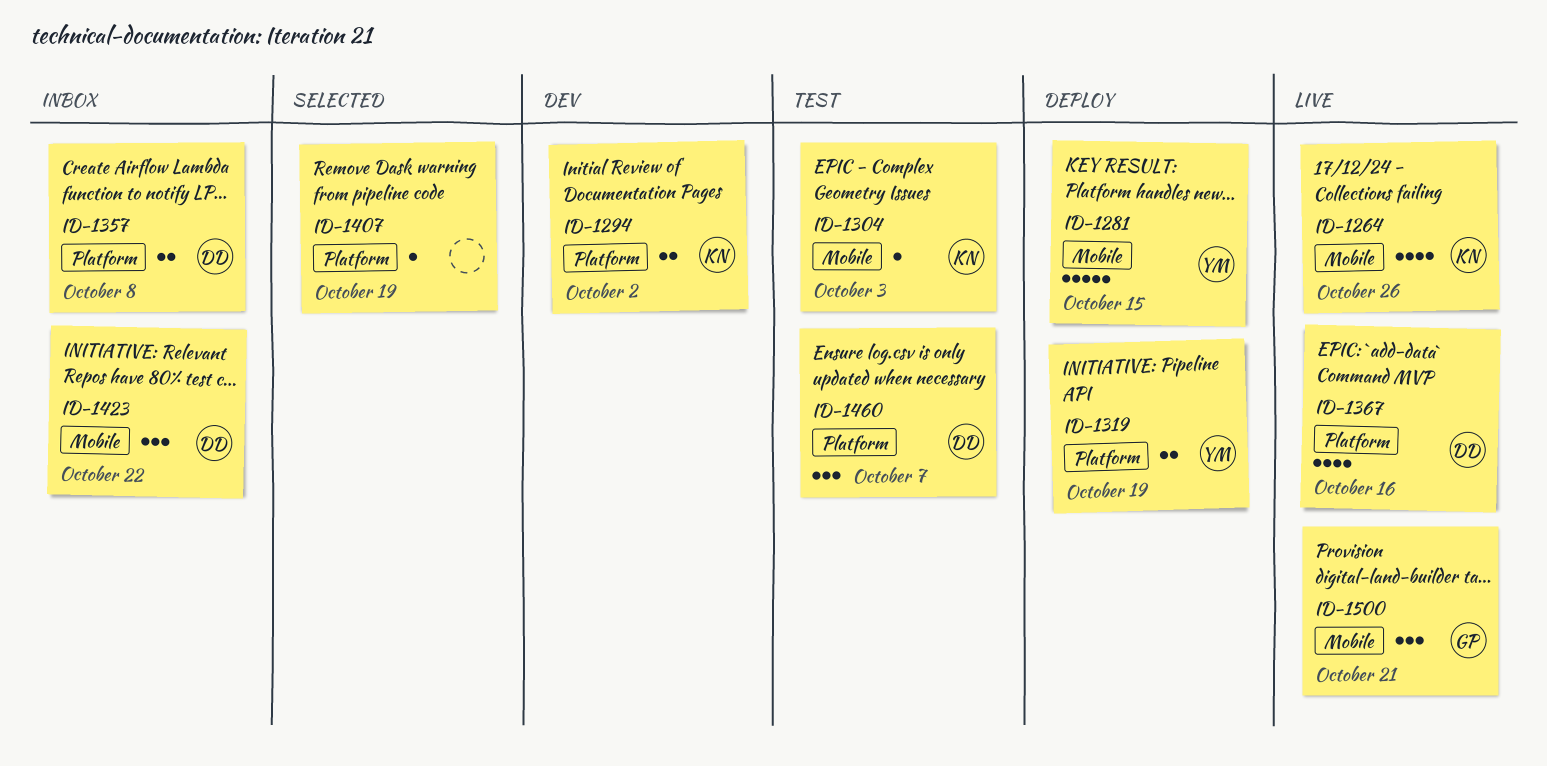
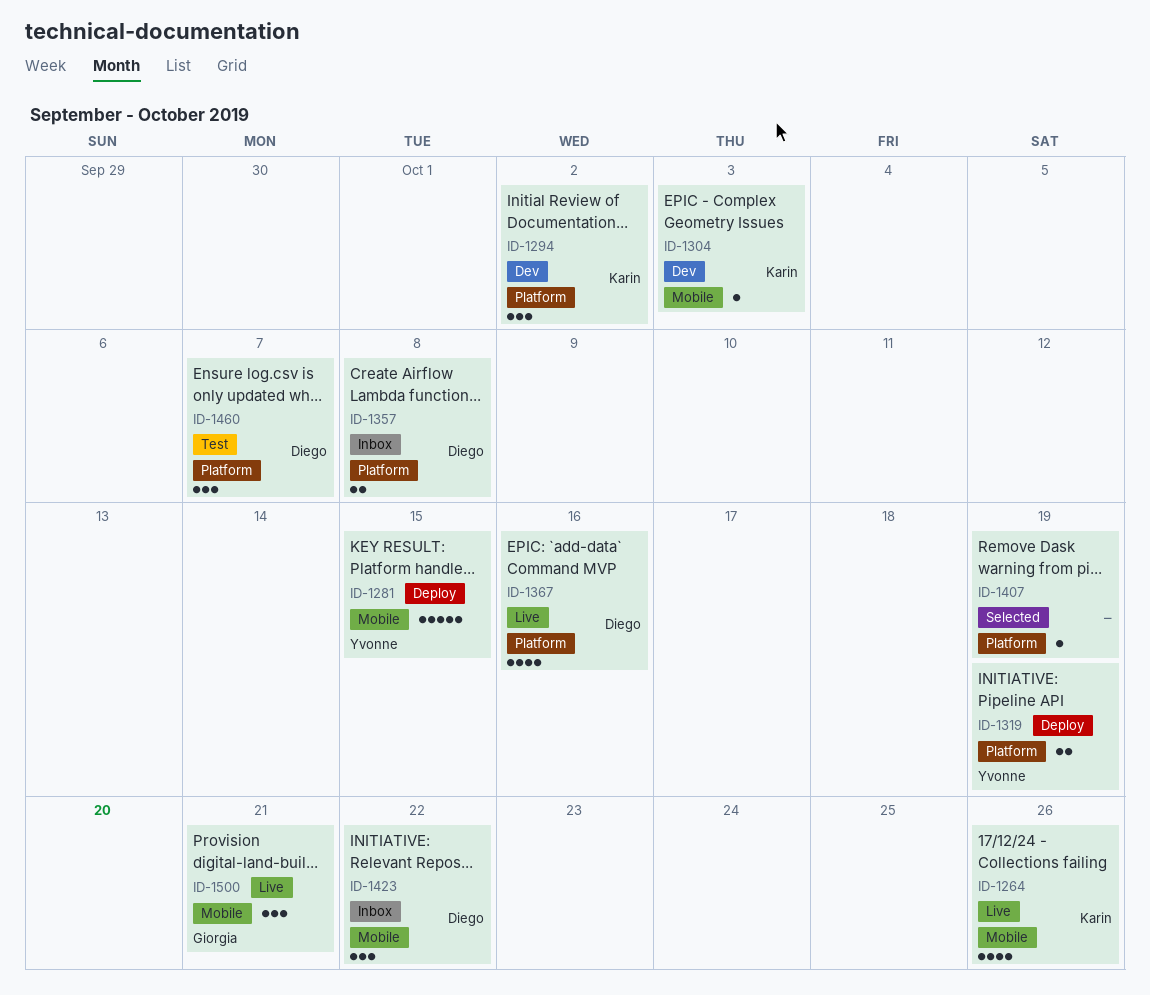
ID-1294, estimate: 2 -> 3
ID-1304, status: Test -> Dev

